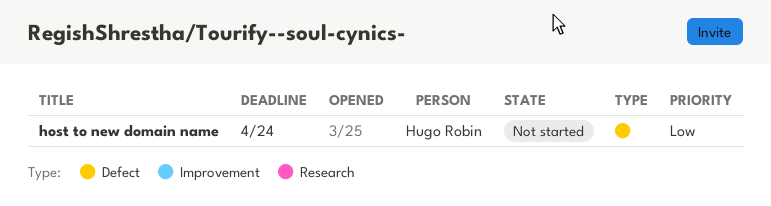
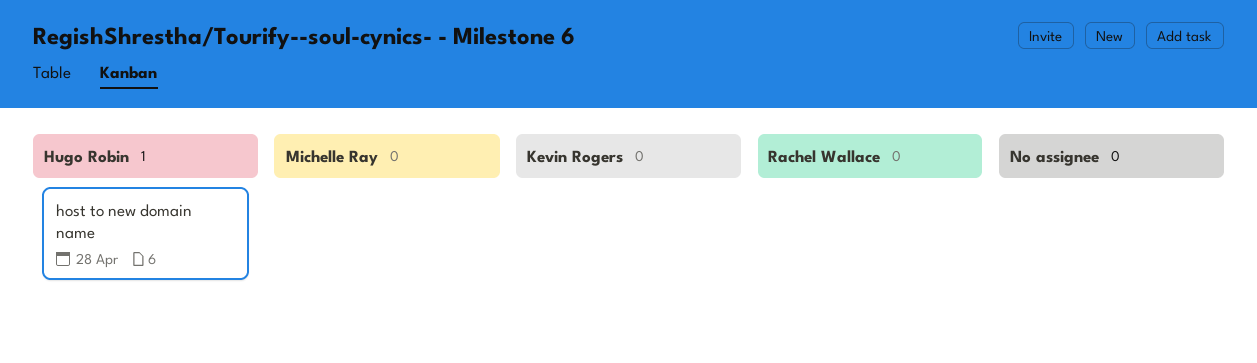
host to new domain name, due: Apr 24 -> Apr 28

